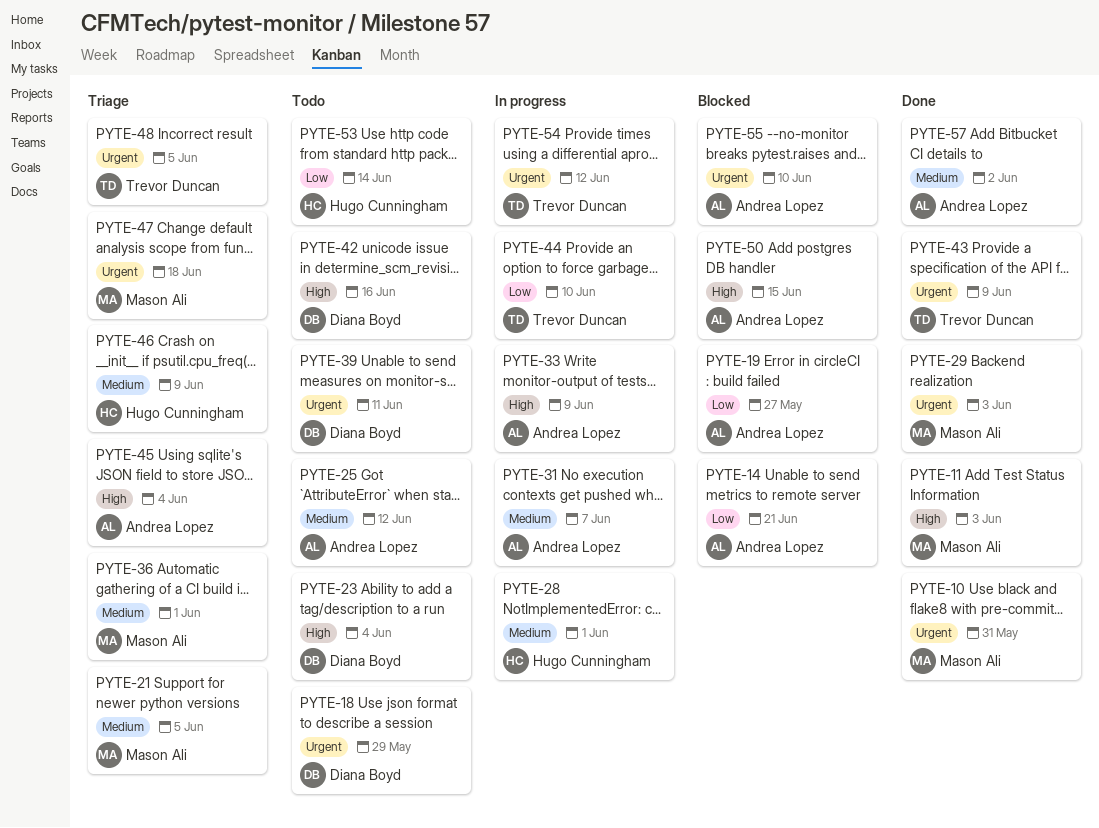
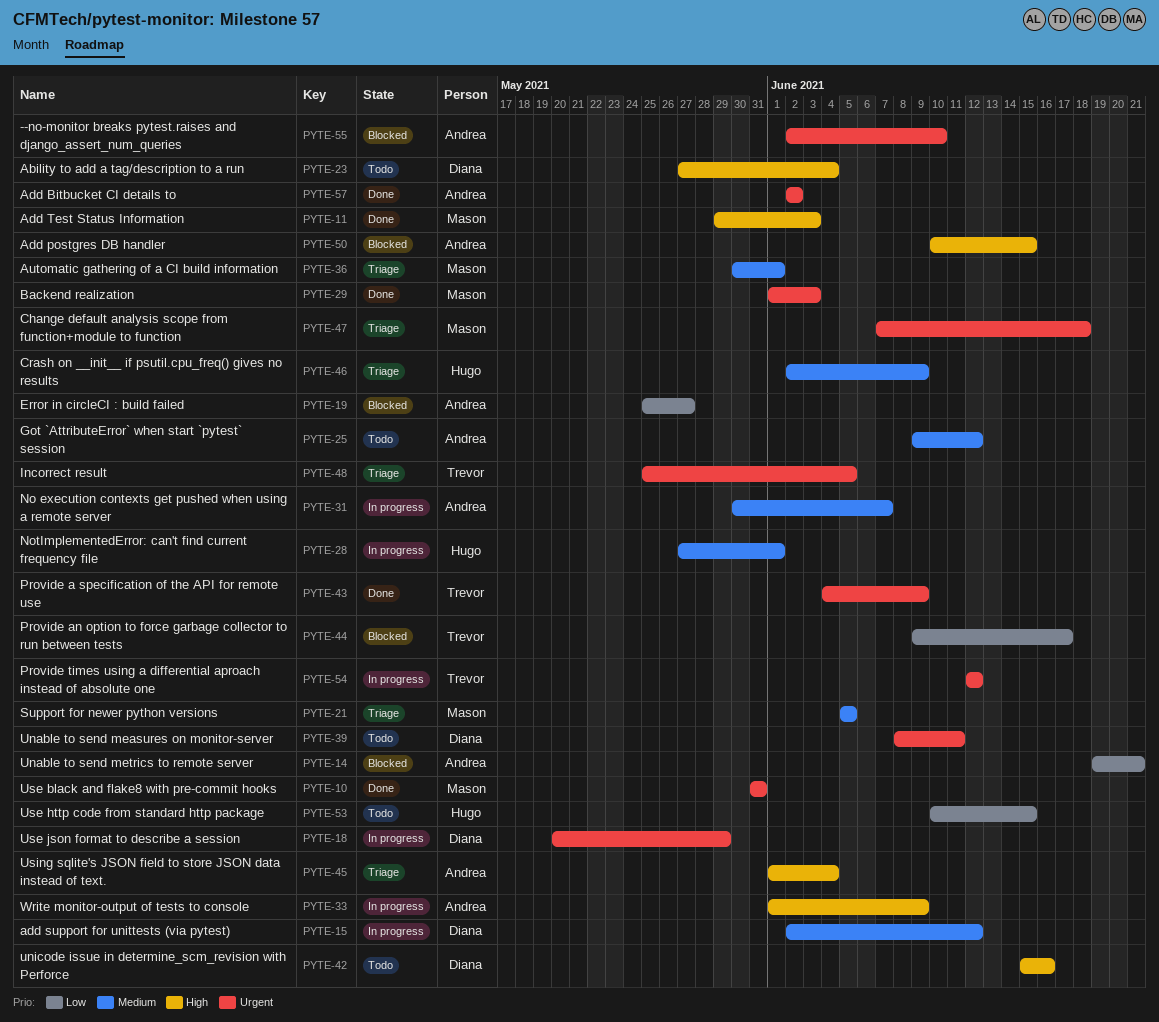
PYTE-15: none -> present
PYTE-18, status: Todo -> In progress
PYTE-44, status: In progress -> Blocked
PYTE-44, due: Jun 10 -> Jun 17
PYTE-53, due: Jun 14 -> Jun 15
PYTE-57, priority: Medium -> Urgent

